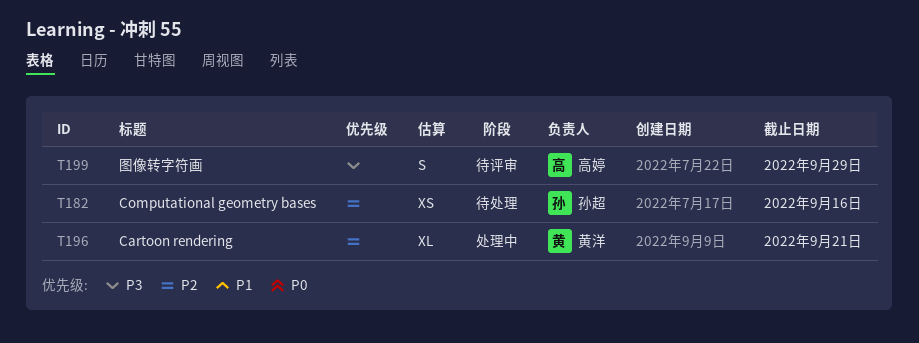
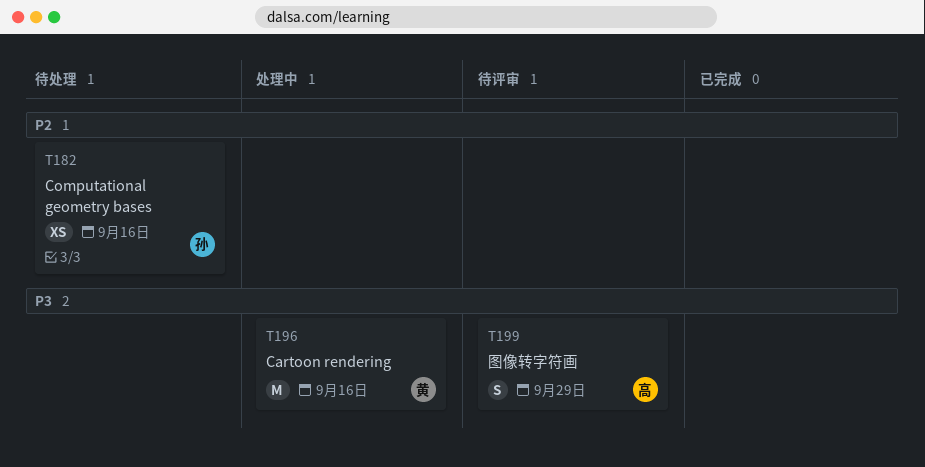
T196, priority: P2 -> P3
T196, estimate: XL -> M
T196, due: Sep 21 -> Sep 16

